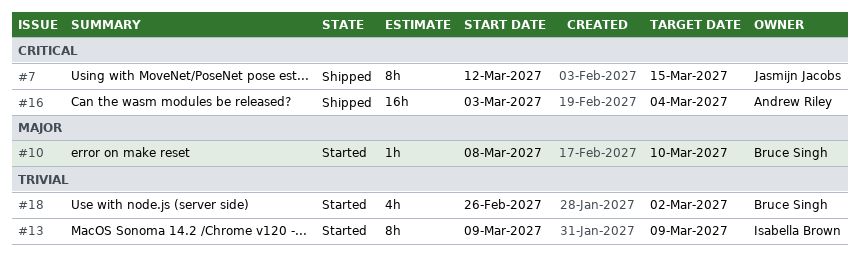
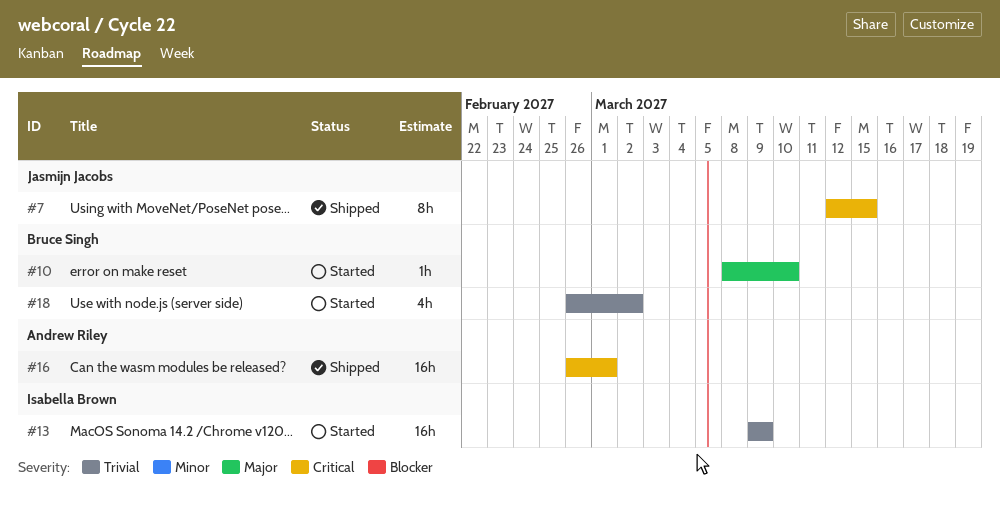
#13, estimate: 8h -> 16h
#16, start: Mar 3 -> Feb 26
#16, due: Mar 4 -> Mar 1

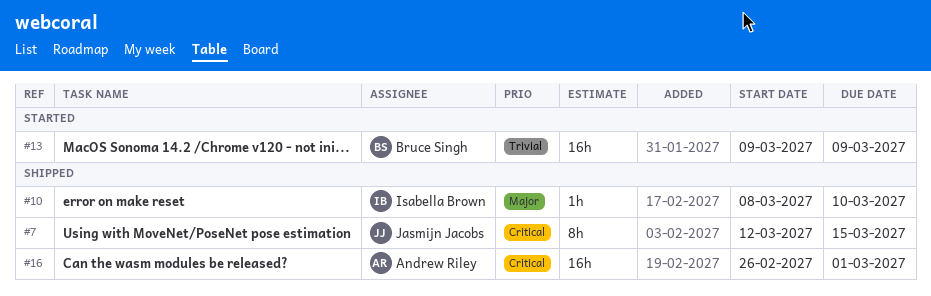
#10, status: Started -> Shipped
#10, owner: Bruce Singh -> Isabella Brown
#13, owner: Isabella Brown -> Bruce Singh
#18: present -> none

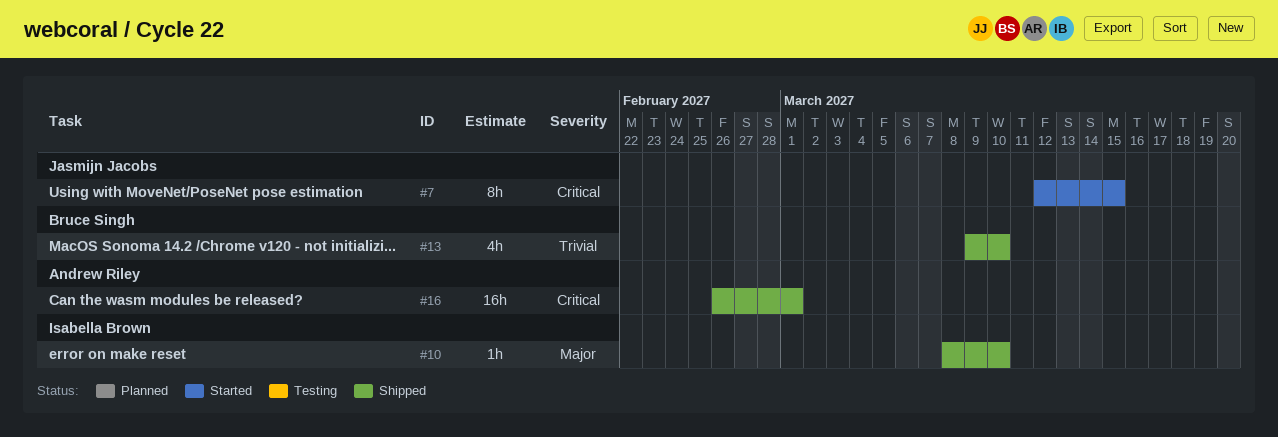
#7, status: Shipped -> Started
#13, status: Started -> Shipped
#13, estimate: 16h -> 4h
#13, due: Mar 9 -> Mar 10

